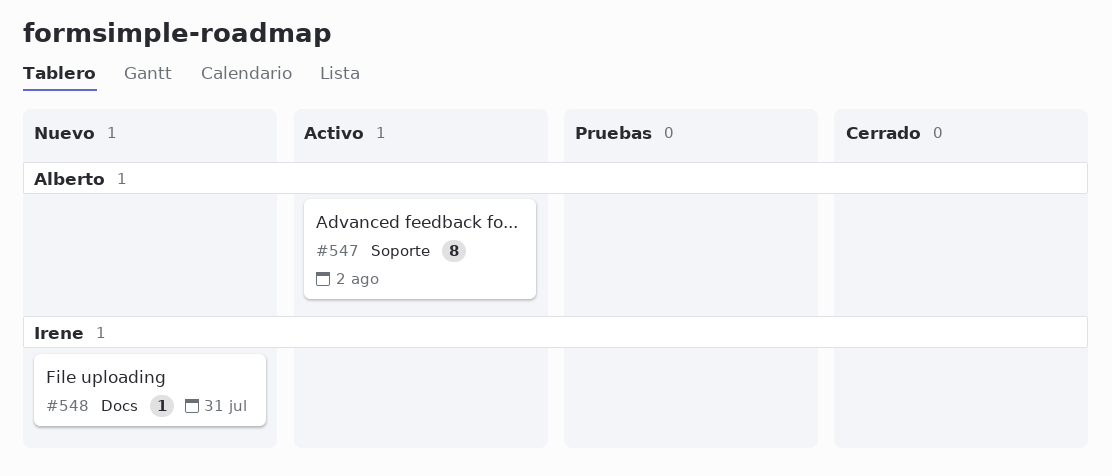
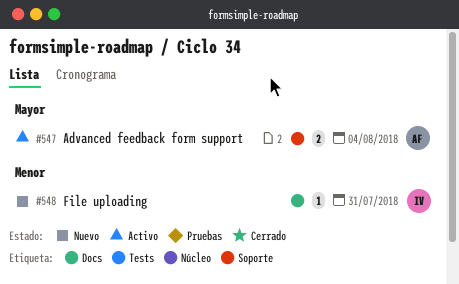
#547, estimate: 8 -> 2
#547, due: Aug 2 -> Aug 4

